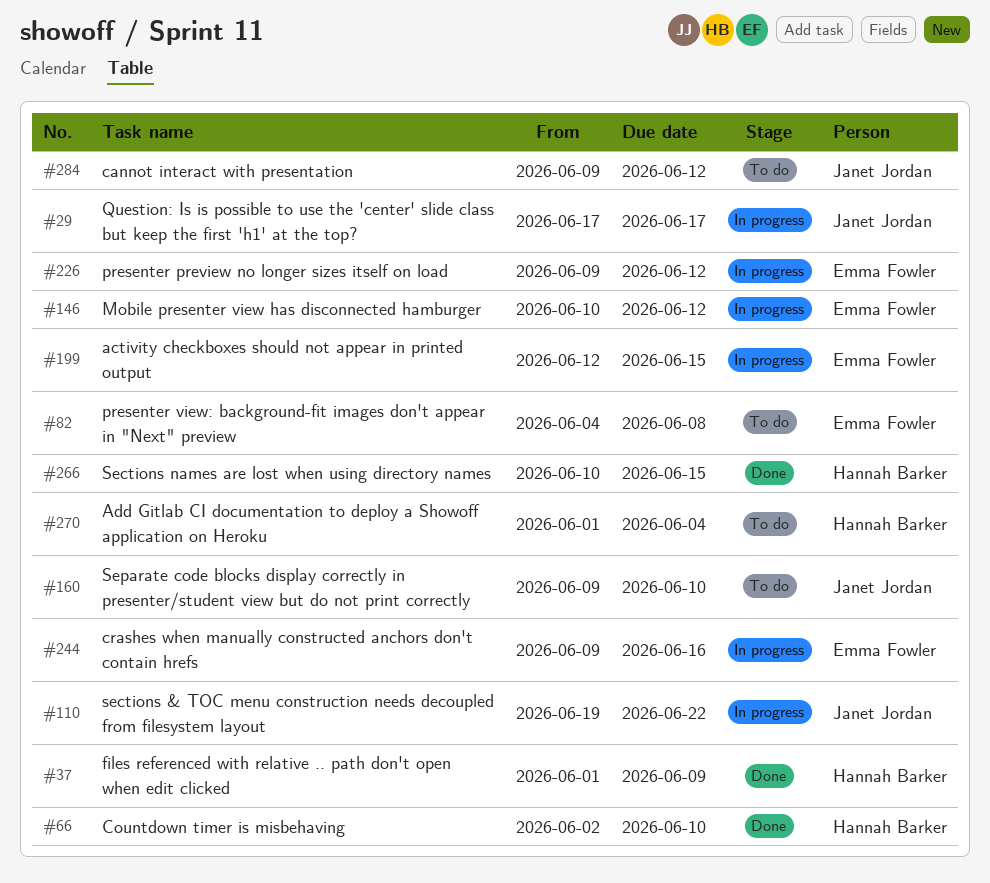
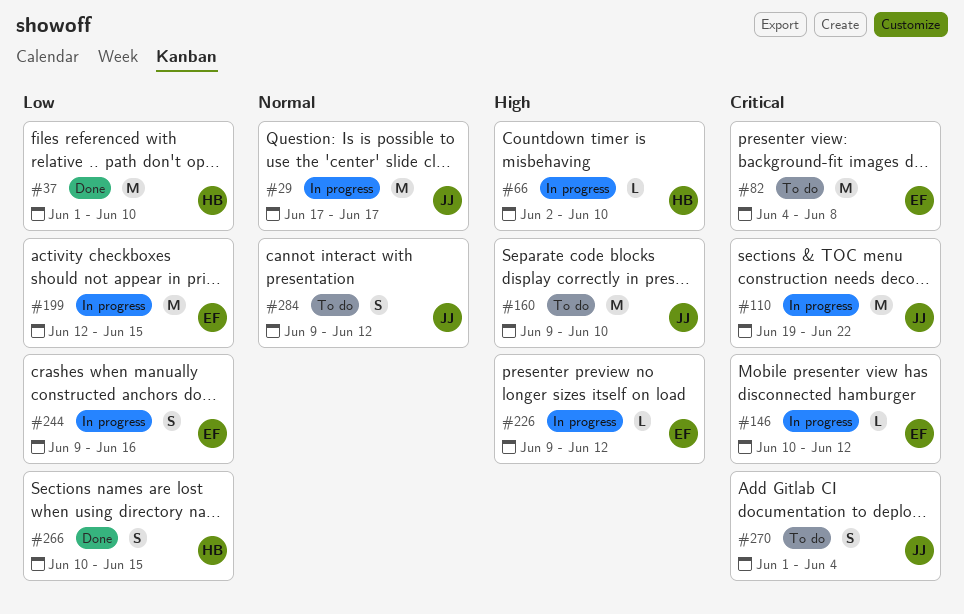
#37, due: Jun 9 -> Jun 10
#66, status: Done -> In progress
#270, owner: Hannah Barker -> Janet Jordan

